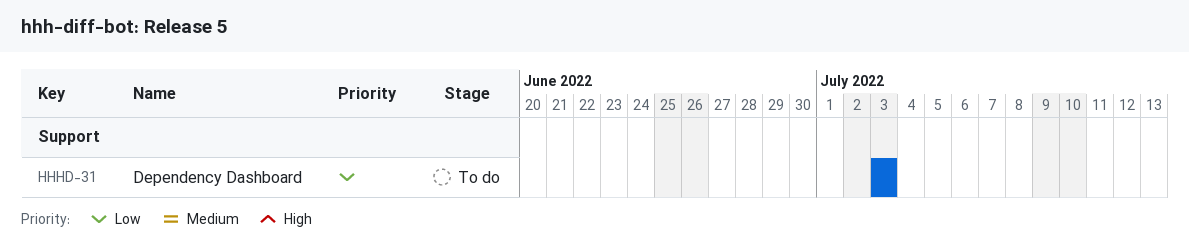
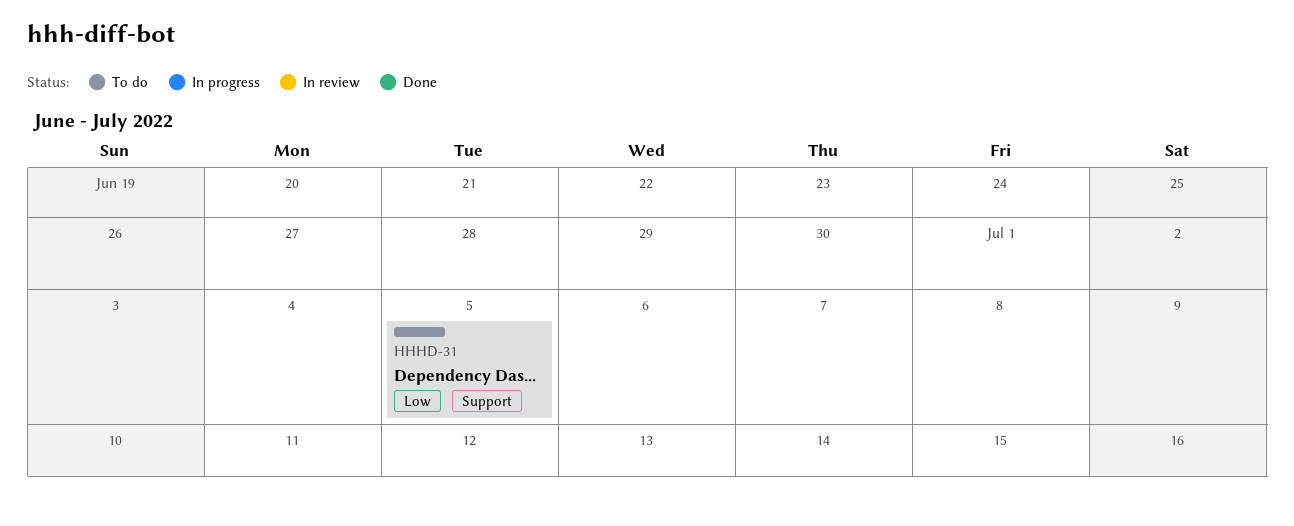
HHHD-31, due: Jul 3 -> Jul 5

